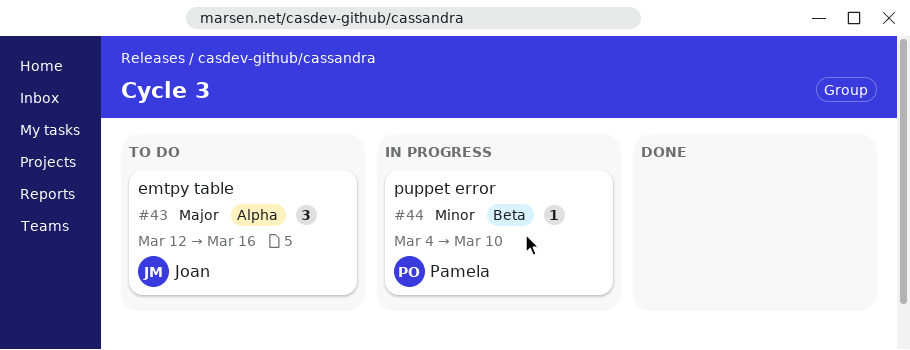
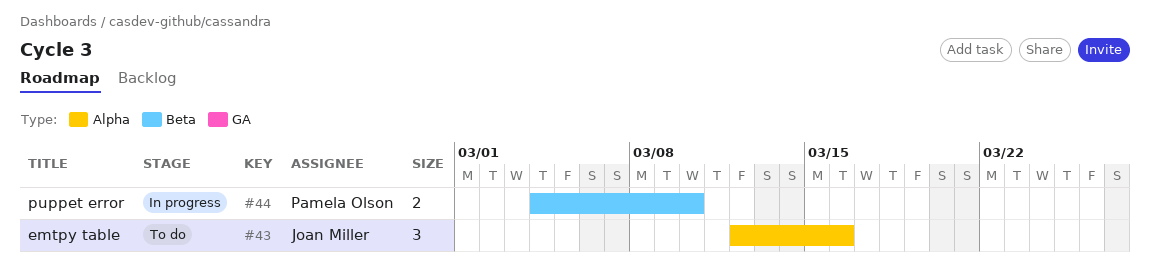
#44, estimate: 1 -> 2

